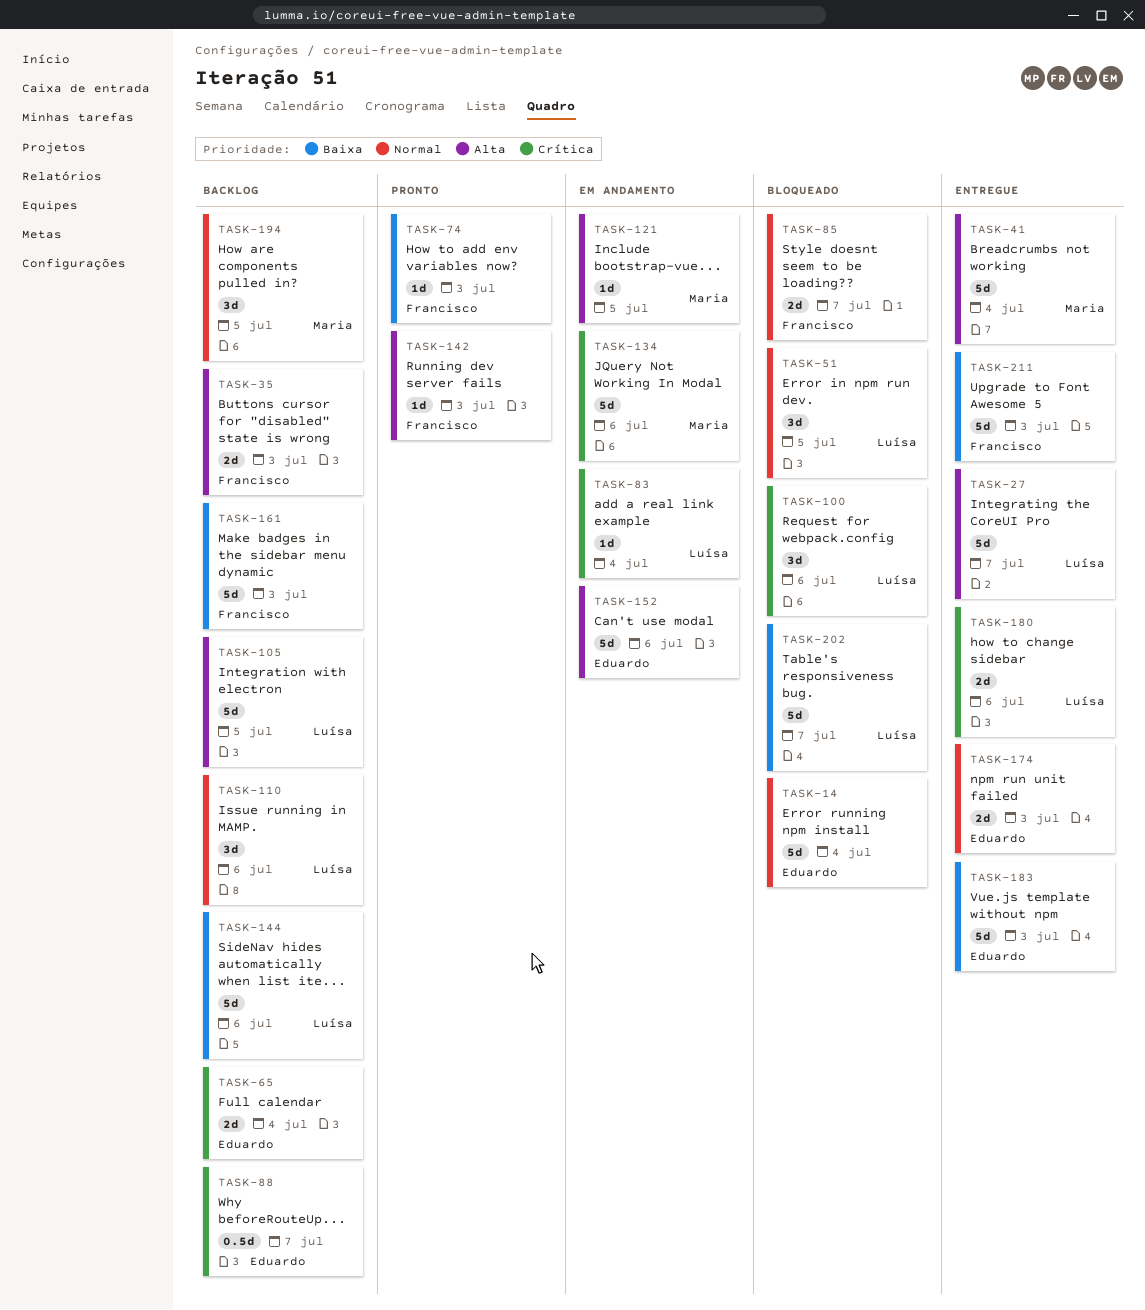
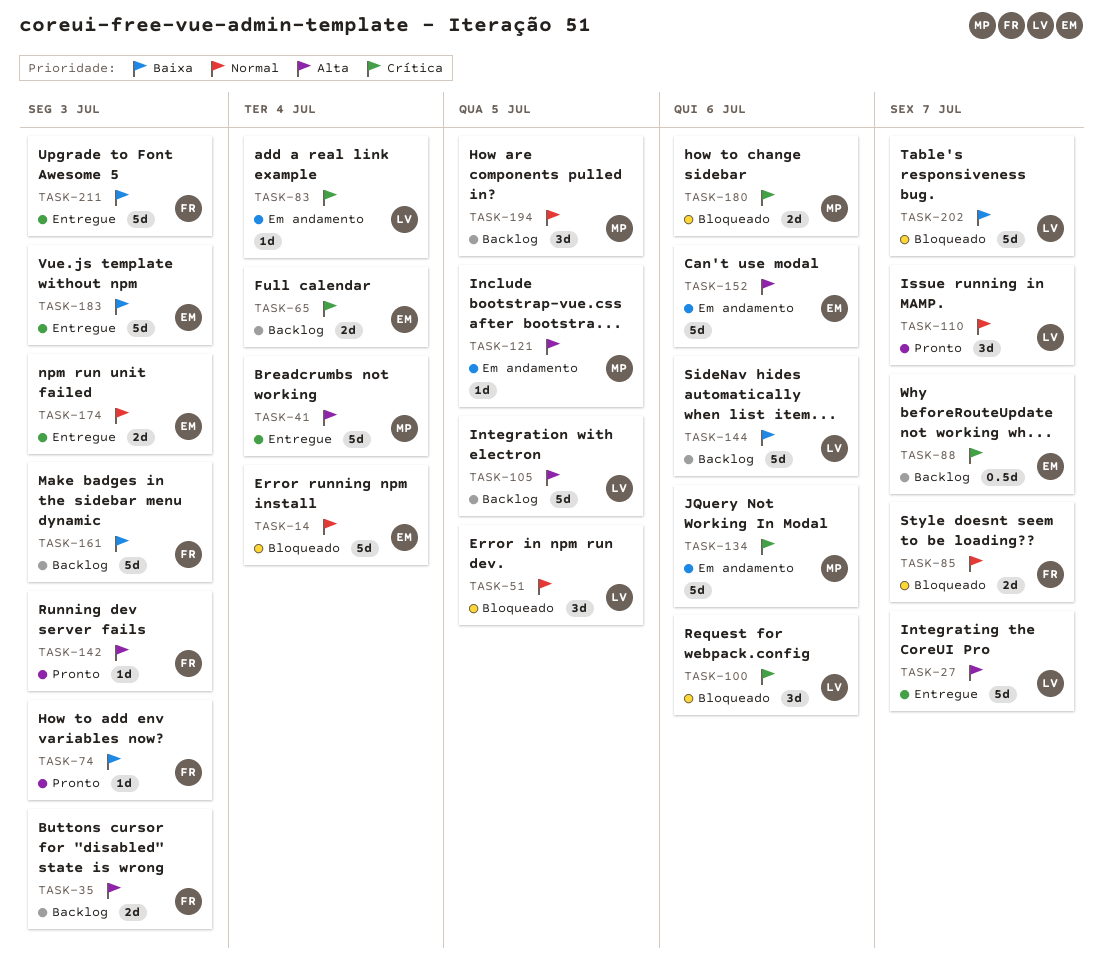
TASK-110, status: Backlog -> Pronto
TASK-110, due: Jul 6 -> Jul 7
TASK-180, status: Entregue -> Bloqueado
TASK-180, owner: Luísa -> Maria

